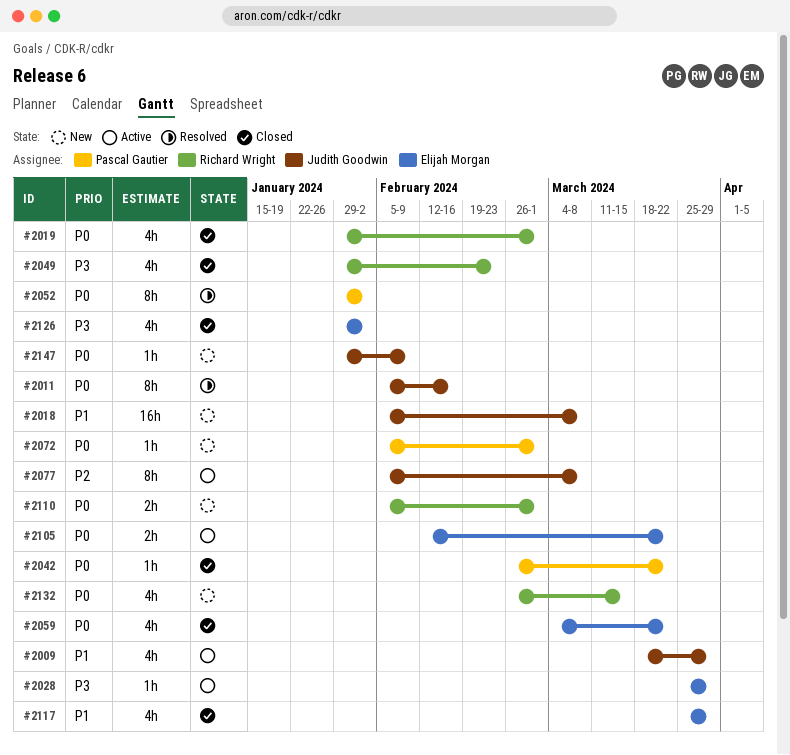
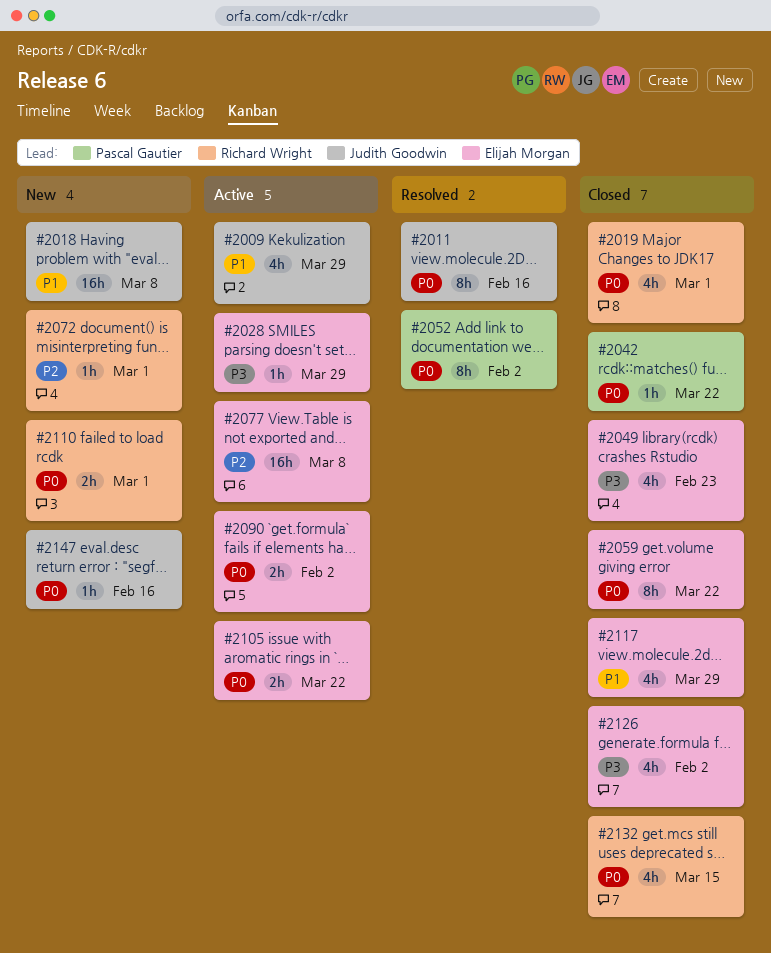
#2049, owner: Richard Wright -> Elijah Morgan
#2059, estimate: 4h -> 8h
#2072, owner: Pascal Gautier -> Richard Wright
#2072, priority: P0 -> P2
#2077, owner: Judith Goodwin -> Elijah Morgan
#2077, estimate: 8h -> 16h
#2090: none -> present
#2132, status: New -> Closed
#2147, due: Feb 9 -> Feb 16

